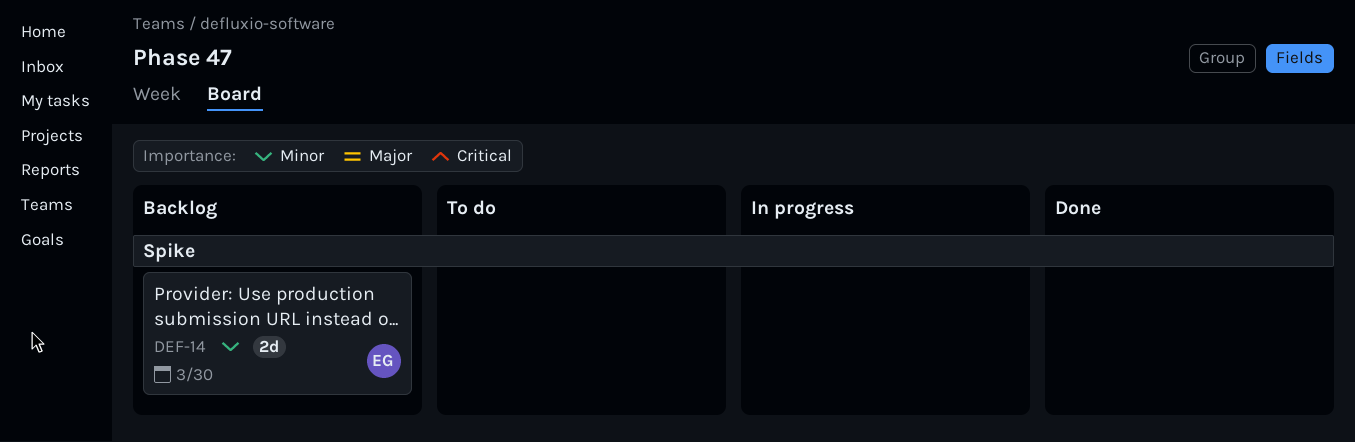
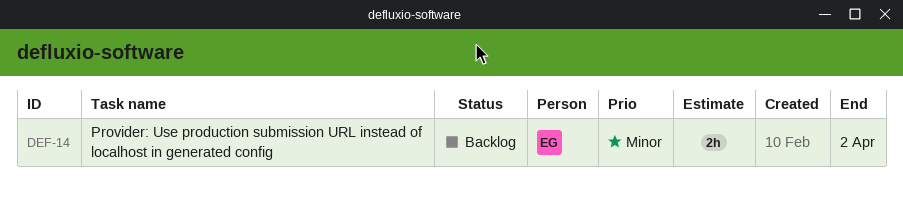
DEF-14, estimate: 2d -> 2h
DEF-14, due: Mar 30 -> Apr 2

